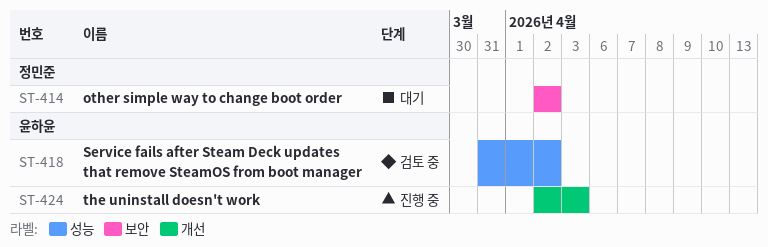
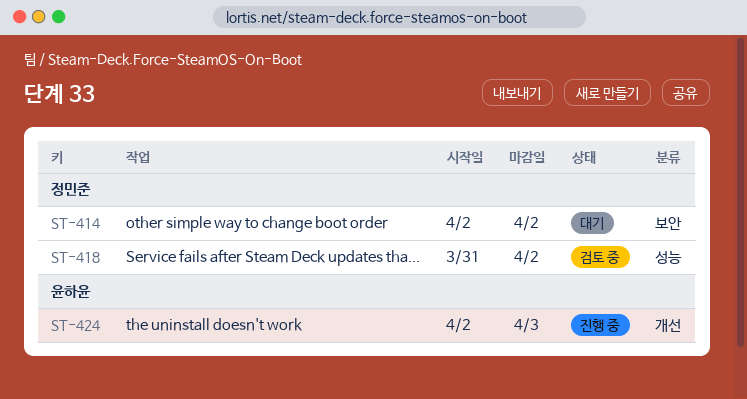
ST-418, owner: 윤하윤 -> 정민준

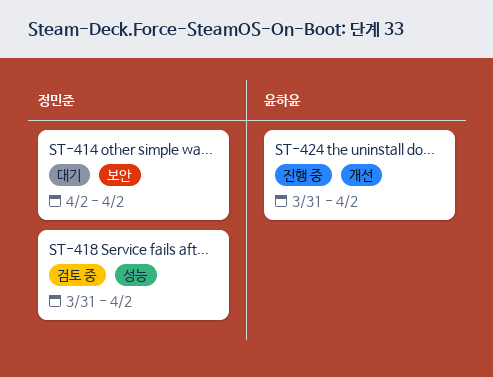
ST-424, start: Apr 2 -> Mar 31
ST-424, due: Apr 3 -> Apr 2

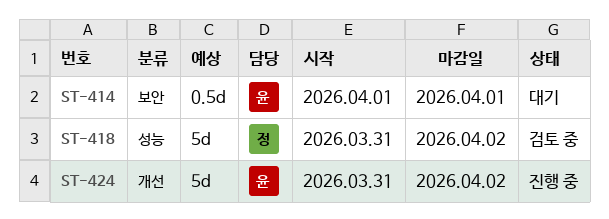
ST-414, owner: 정민준 -> 윤하윤
ST-414, start: Apr 2 -> Apr 1
ST-414, due: Apr 2 -> Apr 1

